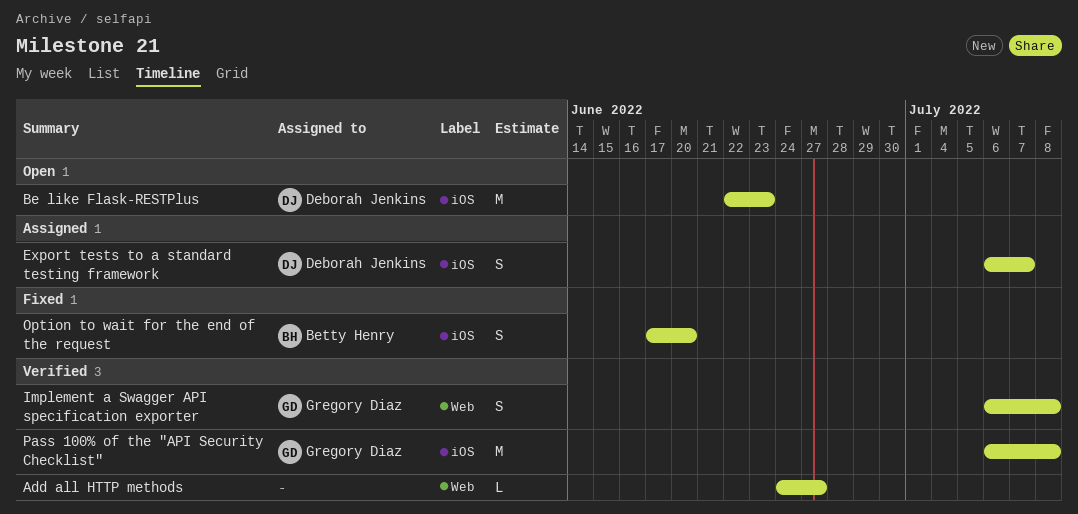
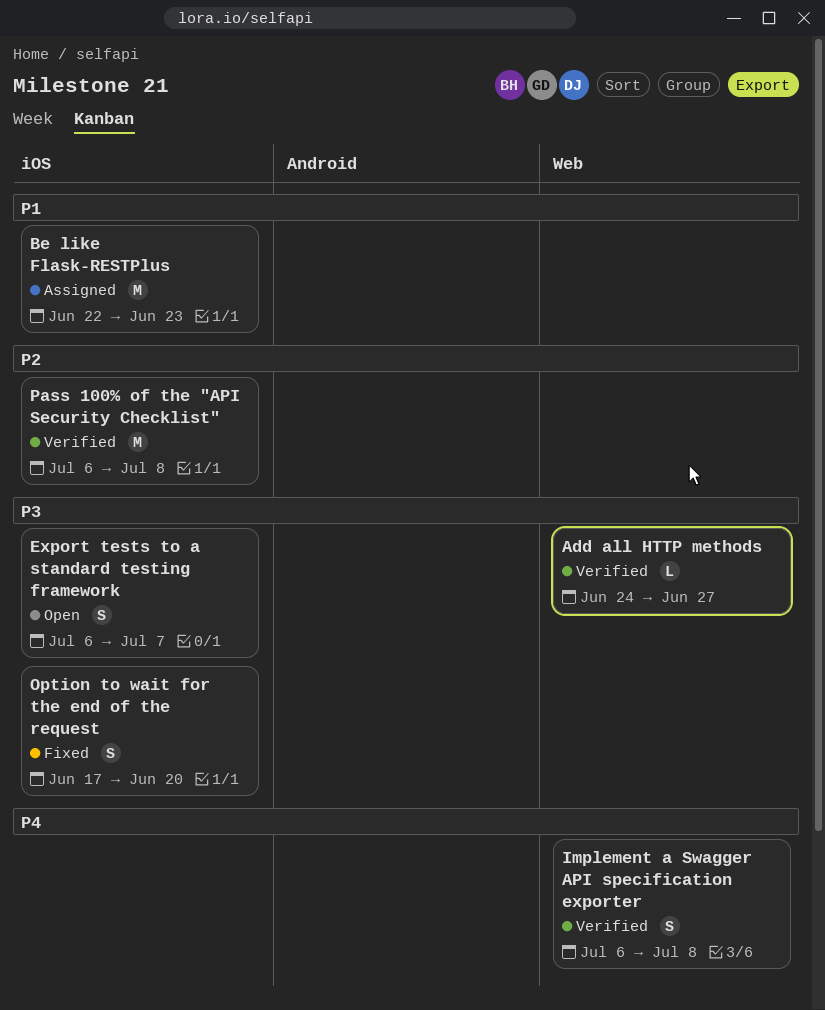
Be like Flask-RESTPlus, status: Open -> Assigned
Export tests to a standard testing framework, status: Assigned -> Open

